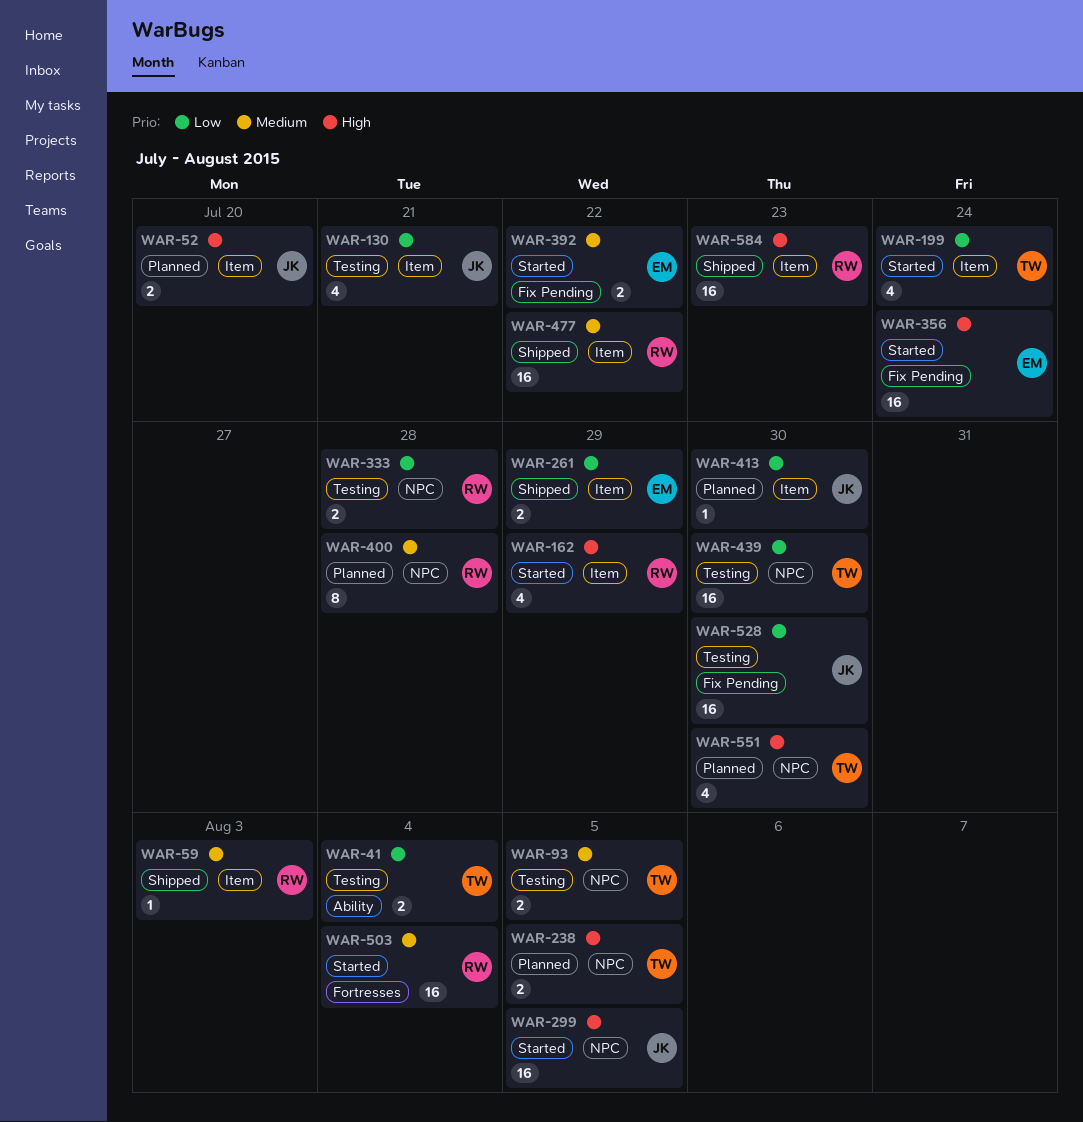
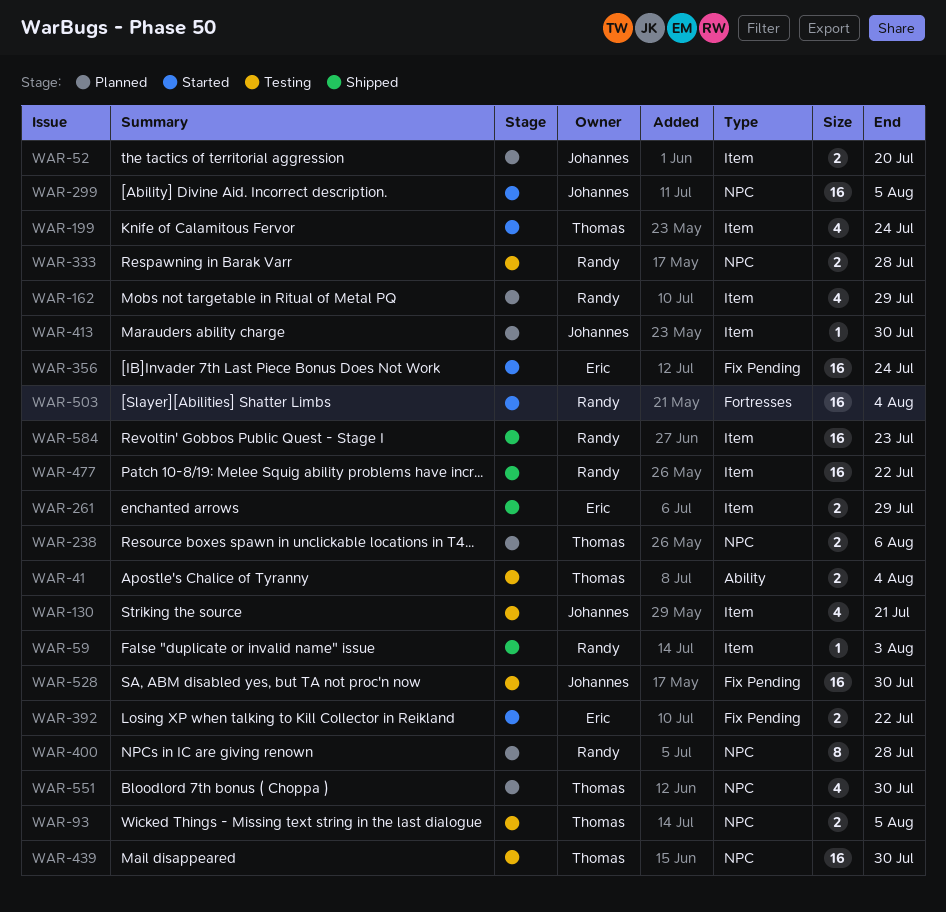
WAR-162, status: Started -> Planned
WAR-238, due: Aug 5 -> Aug 6

